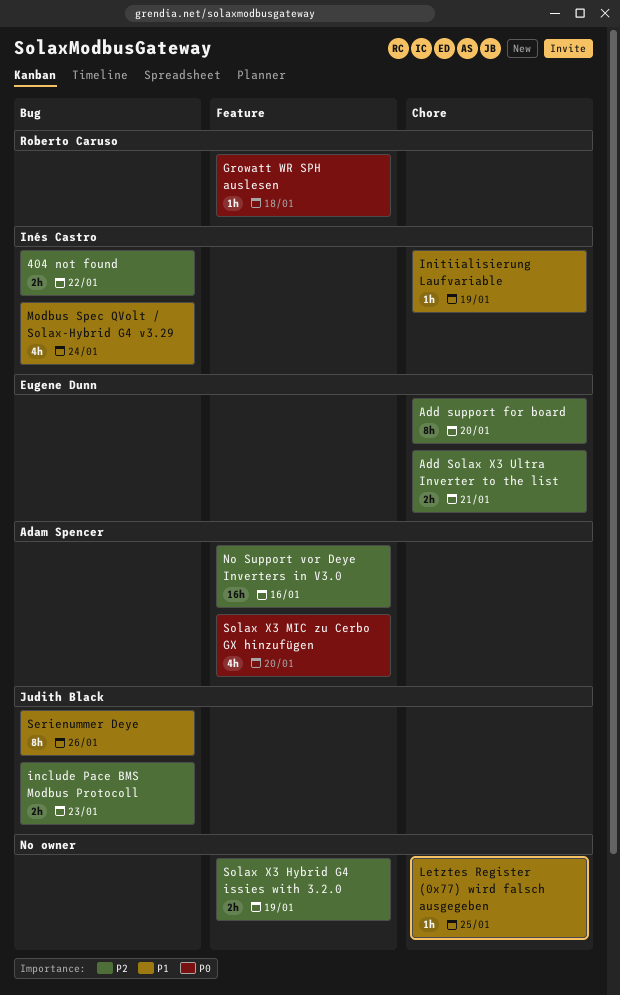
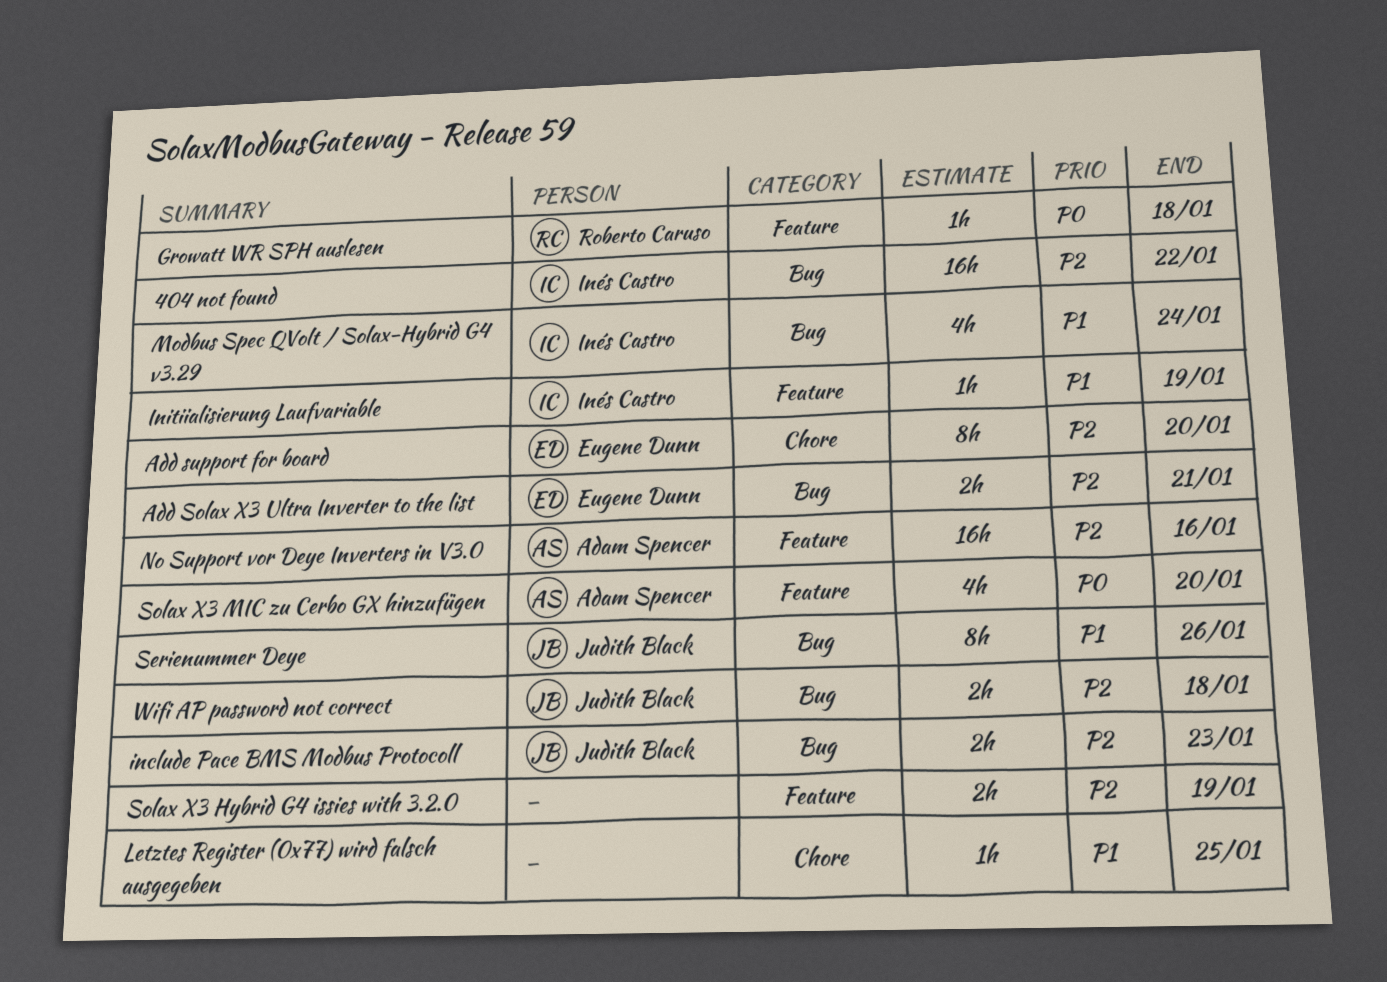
404 not found, estimate: 2h -> 16h
Add Solax X3 Ultra Inverter to the list, label: Chore -> Bug
Initiialisierung Laufvariable, label: Chore -> Feature
Wifi AP password not correct: none -> present

